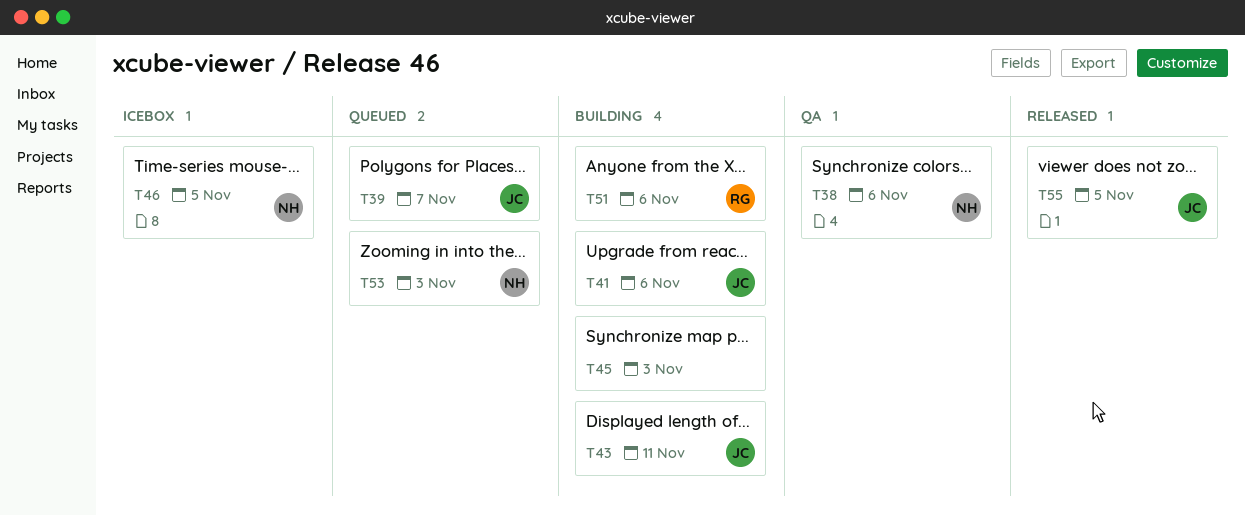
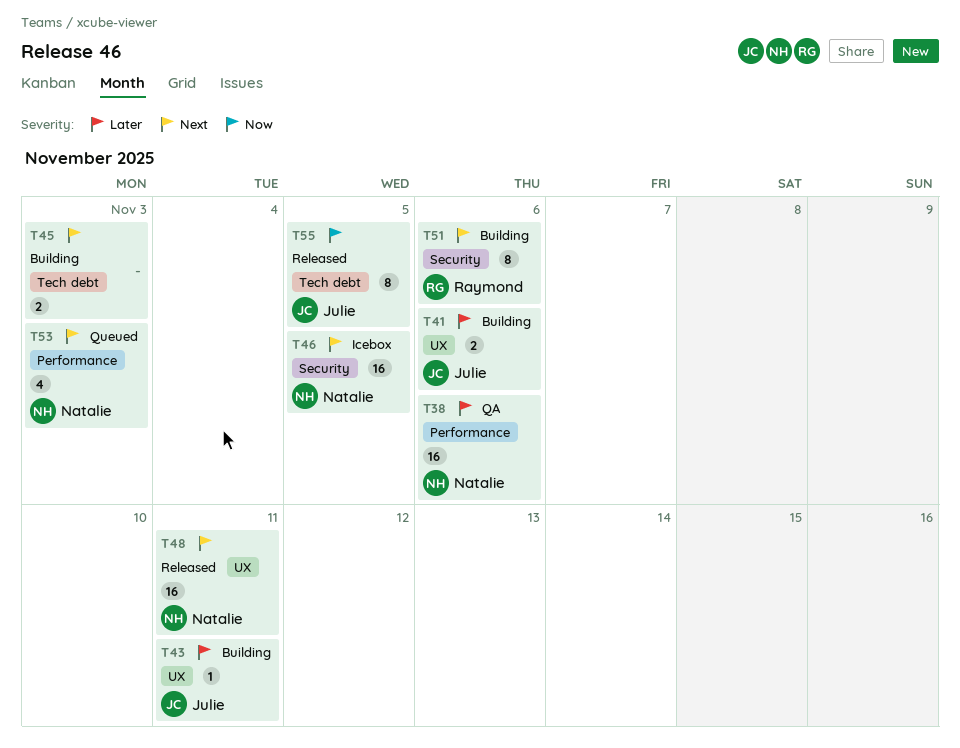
T39: present -> none
T48: none -> present

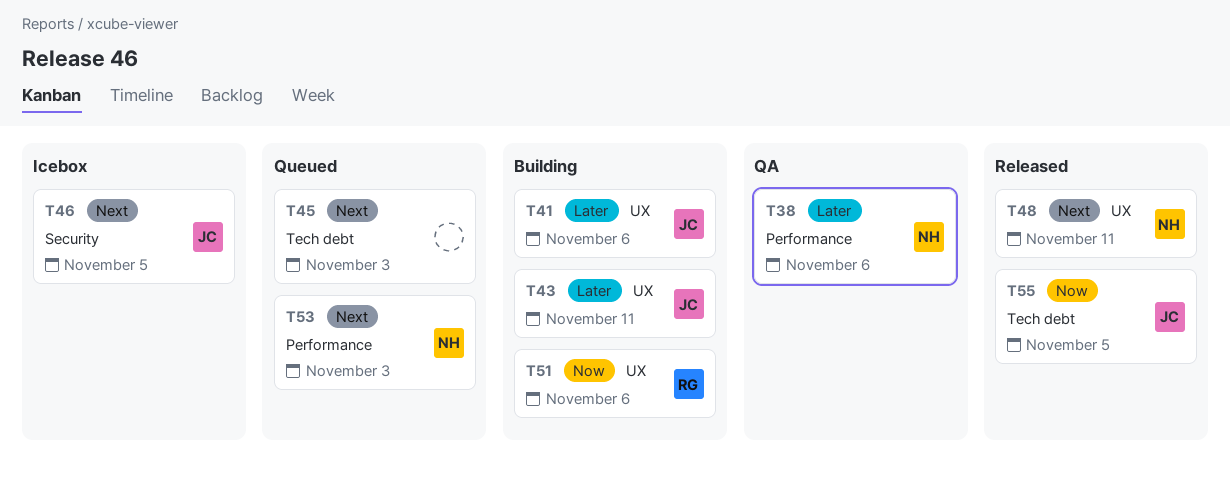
T45, status: Building -> Queued
T46, owner: Natalie -> Julie
T51, priority: Next -> Now
T51, label: Security -> UX

